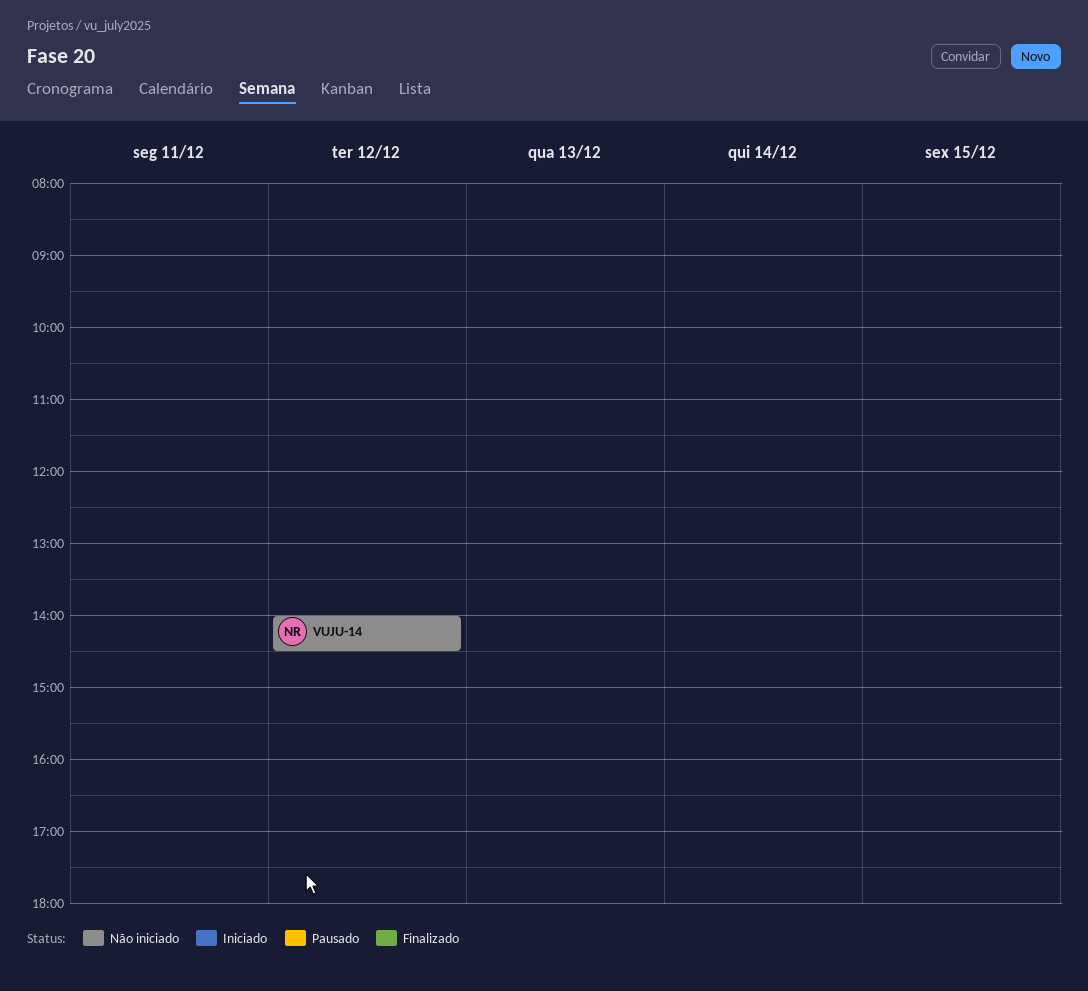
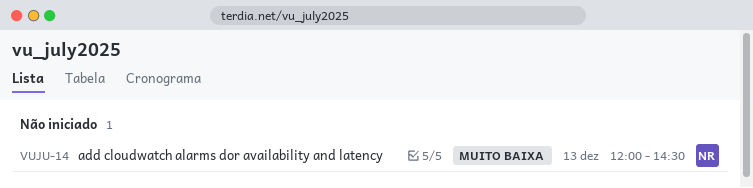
VUJU-14, day: Dec 12 -> Dec 13
VUJU-14, begins: 14:00 -> 12:00

